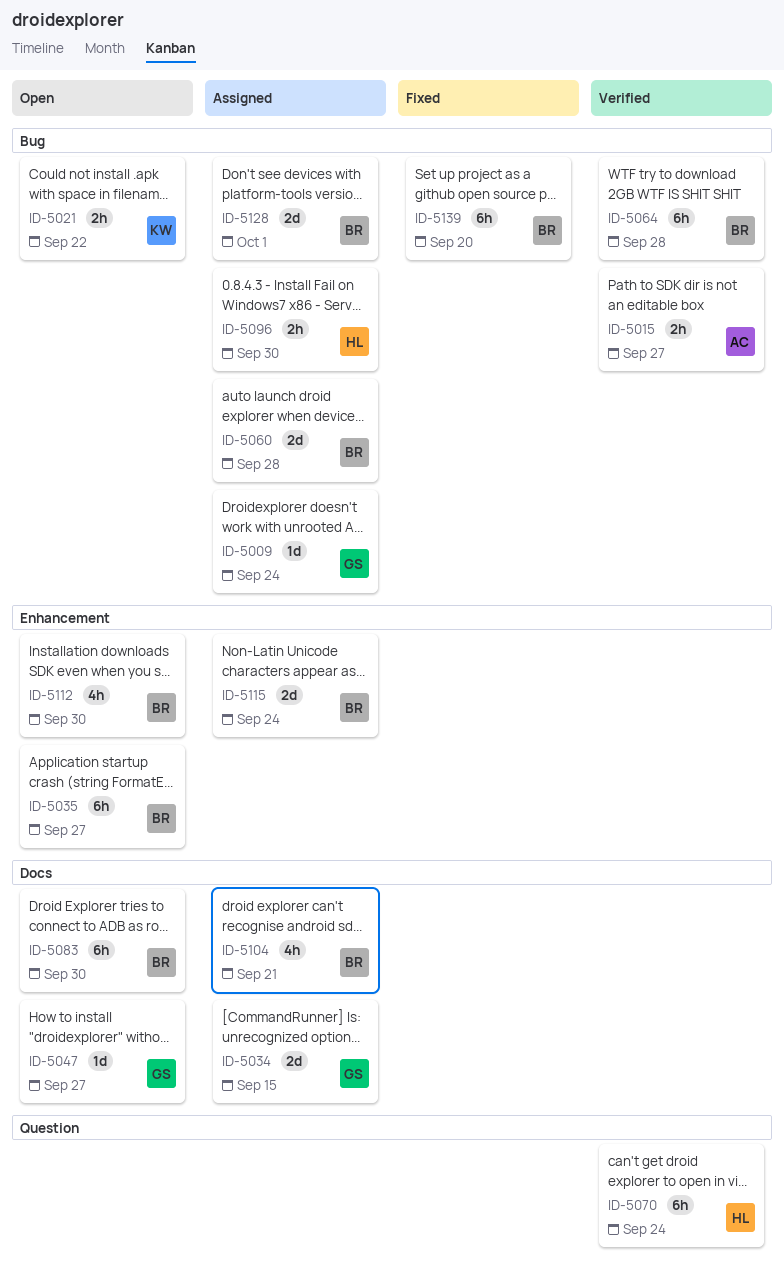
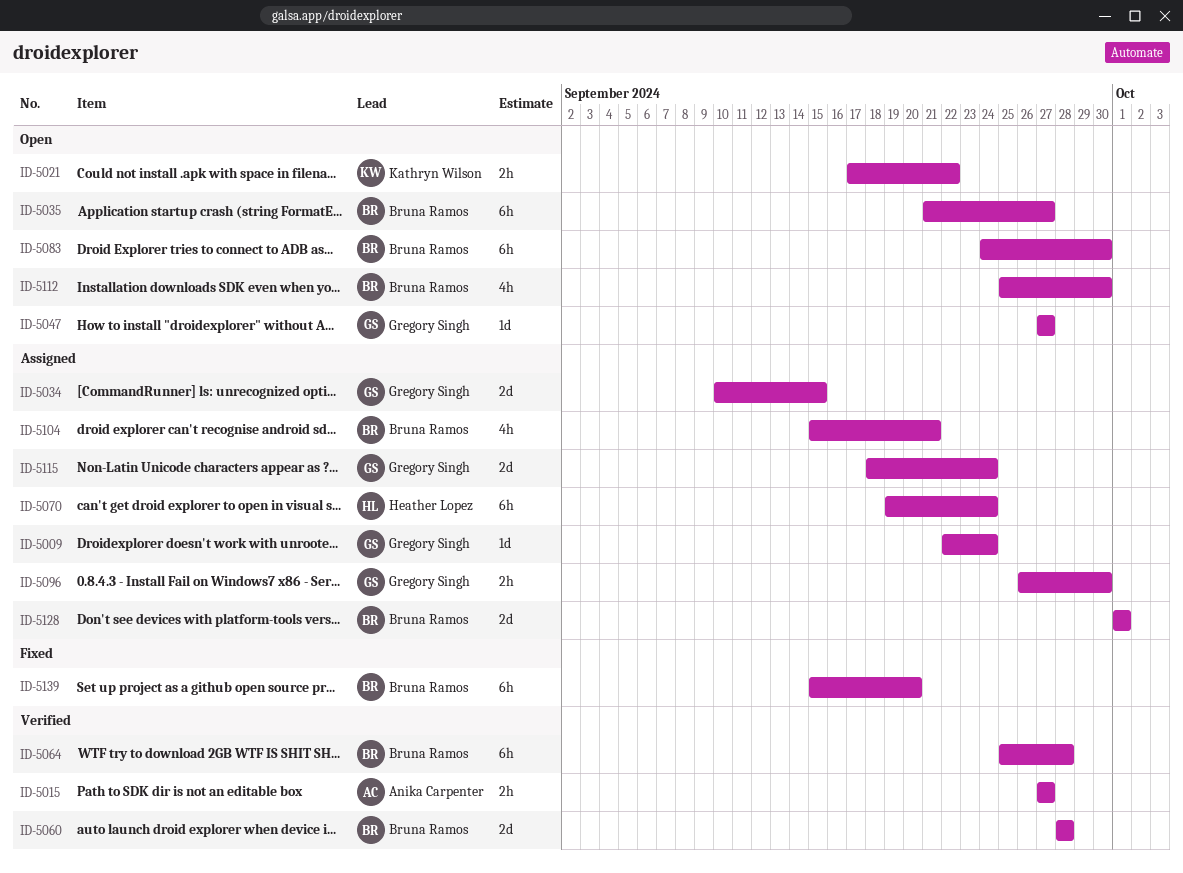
ID-5060, status: Assigned -> Verified
ID-5070, status: Verified -> Assigned
ID-5096, owner: Heather Lopez -> Gregory Singh
ID-5115, owner: Bruna Ramos -> Gregory Singh

